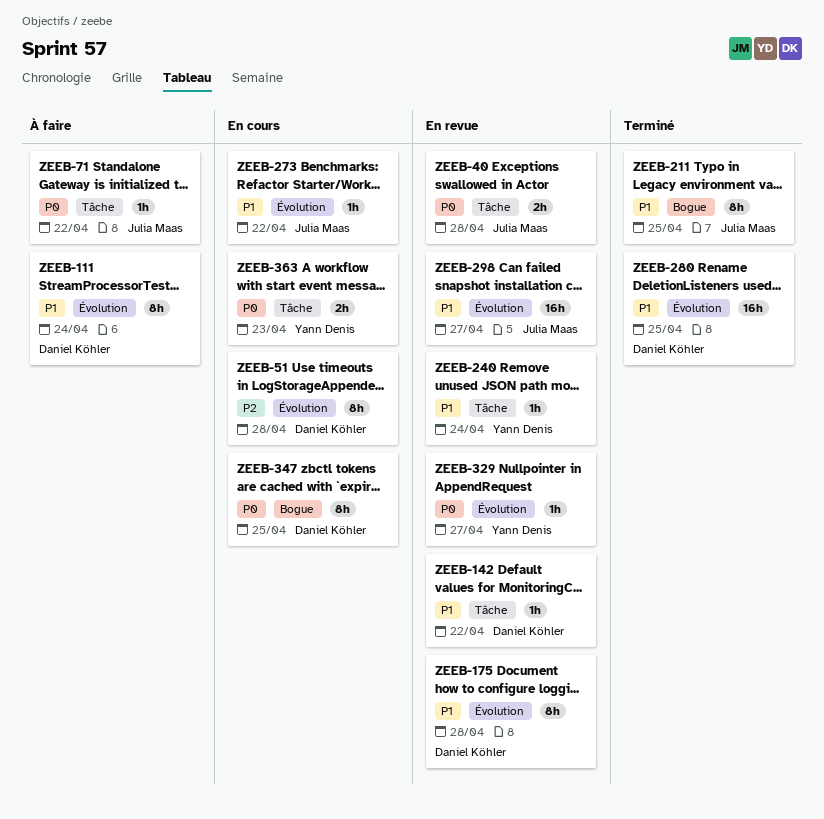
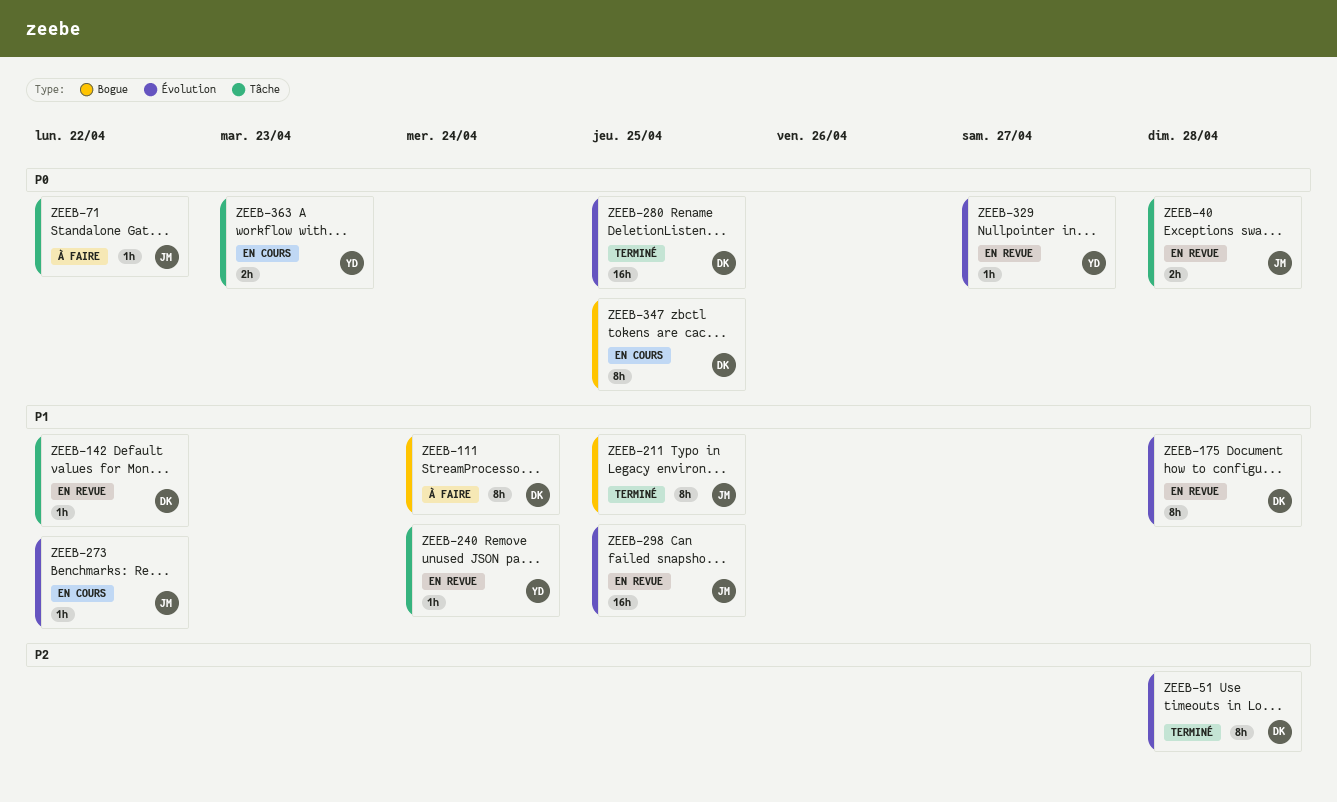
ZEEB-51, status: En cours -> Terminé
ZEEB-111, label: Évolution -> Bogue
ZEEB-280, priority: P1 -> P0
ZEEB-298, due: Apr 27 -> Apr 25

